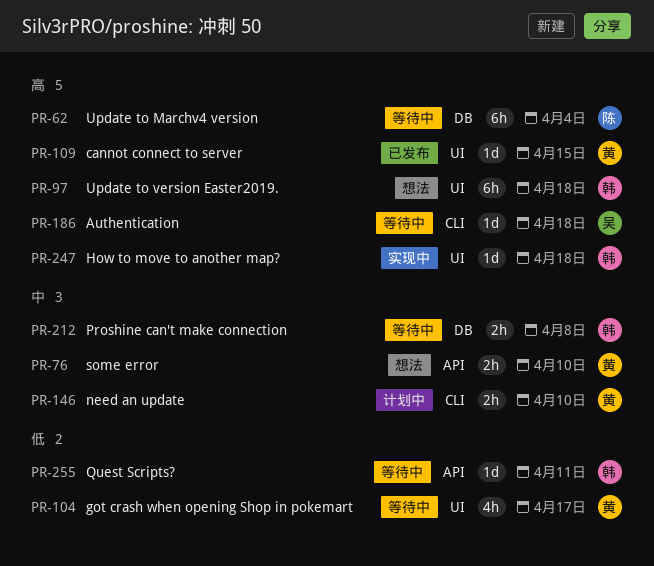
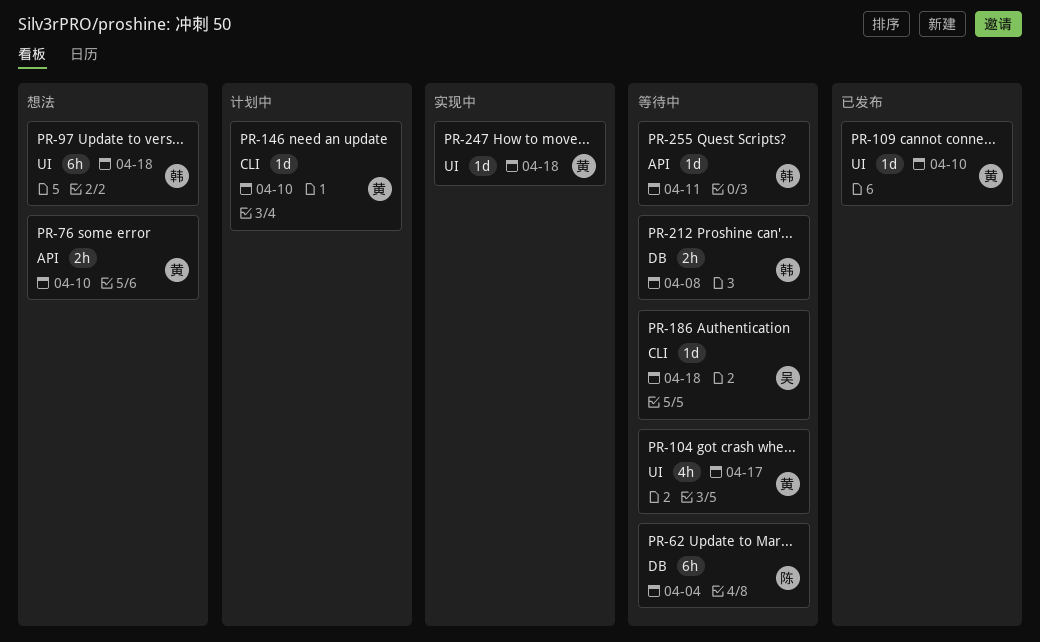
PR-109, due: Apr 15 -> Apr 10
PR-146, estimate: 2h -> 1d
PR-247, owner: 韩 -> 黄

